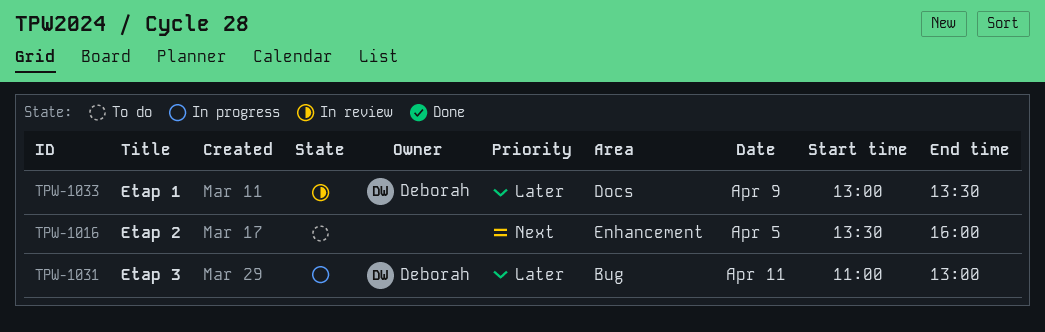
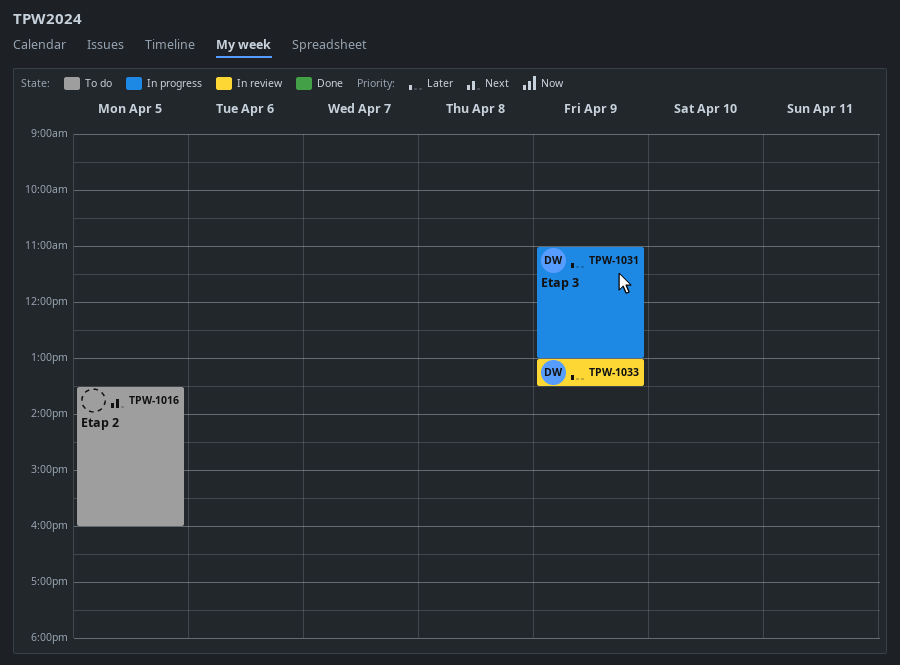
TPW-1031, day: Apr 11 -> Apr 9

